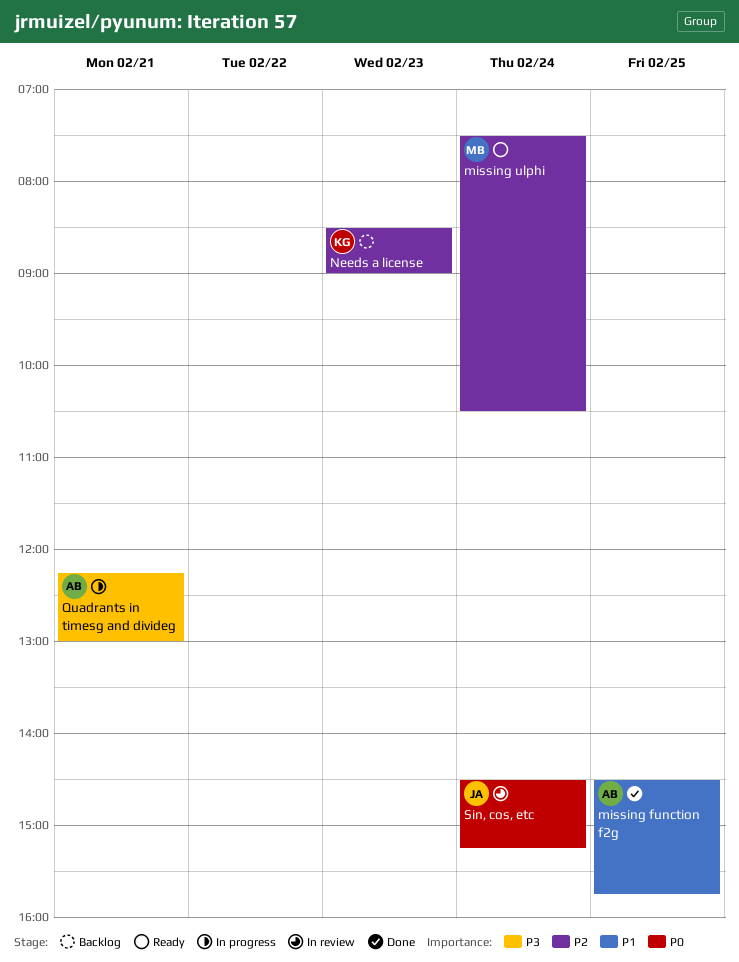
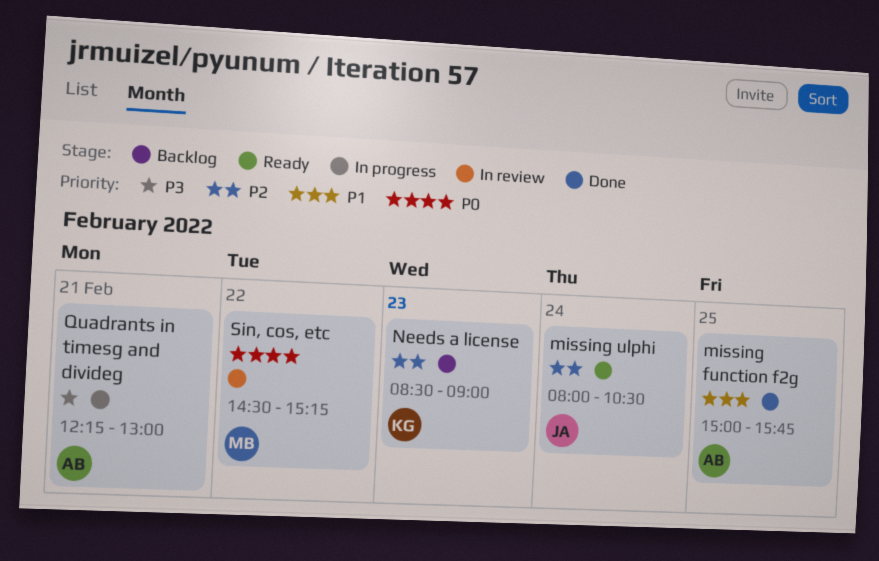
missing function f2g, begins: 14:30 -> 15:00
missing ulphi, owner: MB -> JA
missing ulphi, begins: 07:30 -> 08:00
Sin, cos, etc, owner: JA -> MB
Sin, cos, etc, day: Feb 24 -> Feb 22

